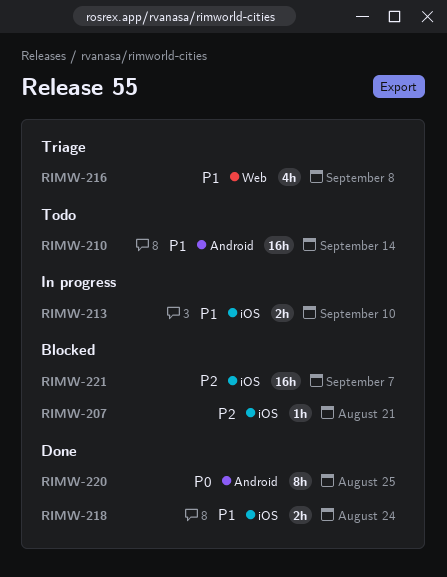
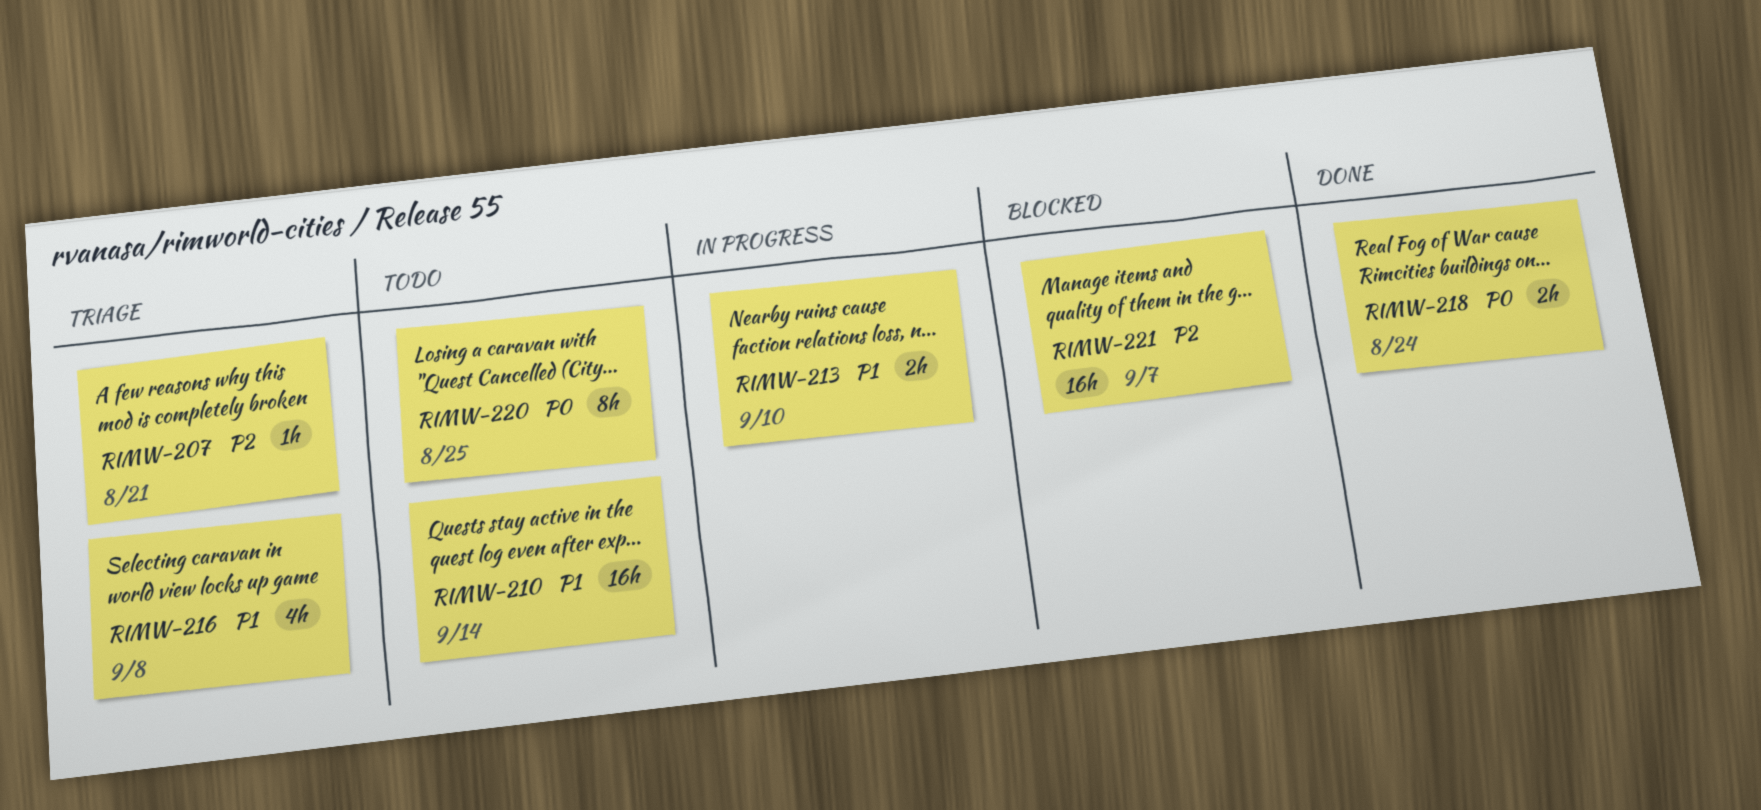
RIMW-207, status: Blocked -> Triage
RIMW-218, priority: P1 -> P0
RIMW-220, status: Done -> Todo

